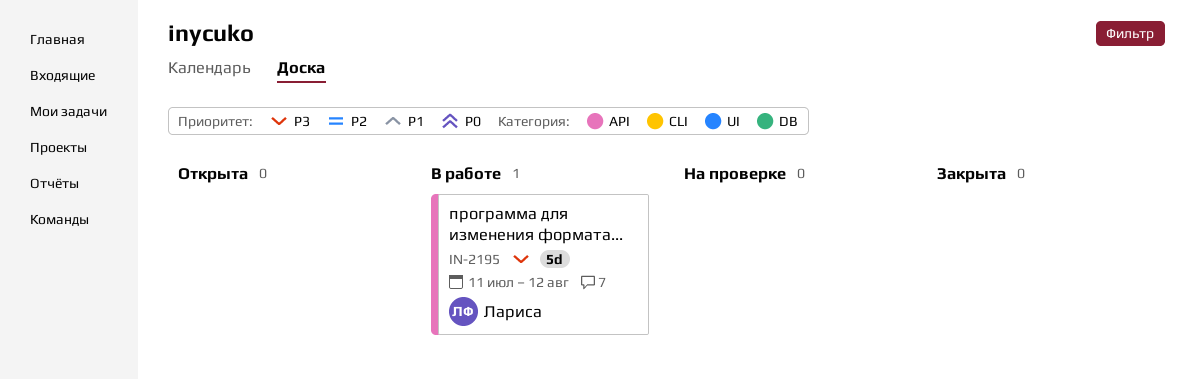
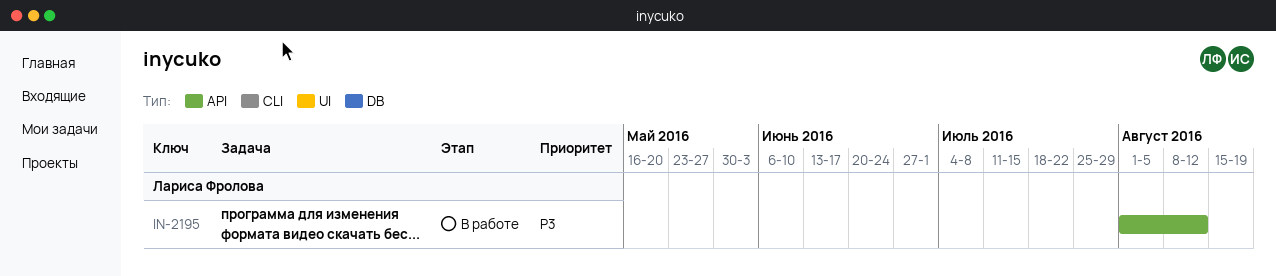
IN-2195, start: Jul 11 -> Aug 1

